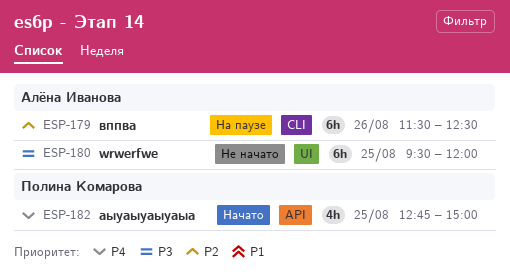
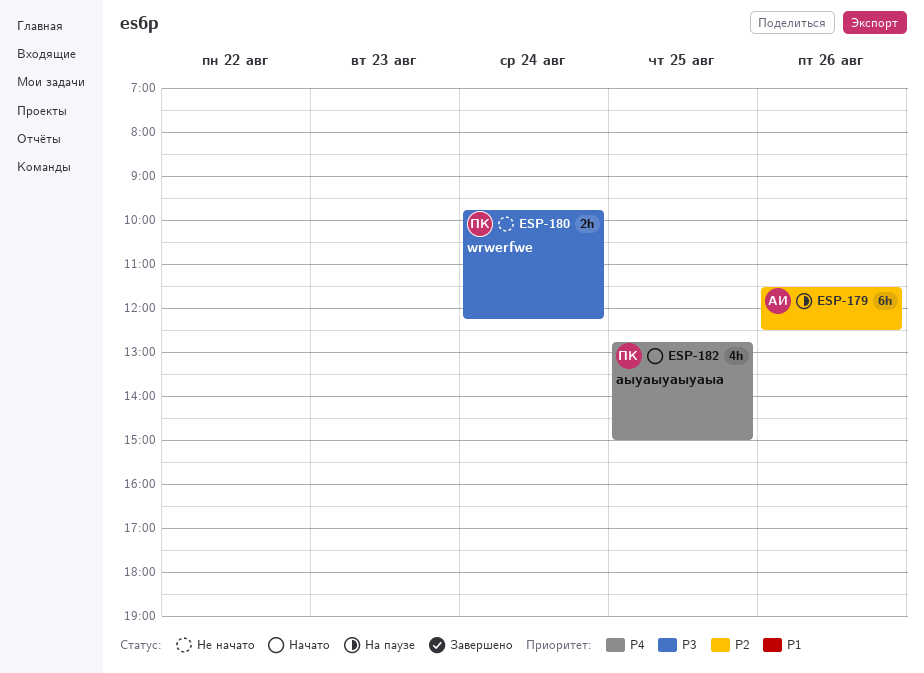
ESP-180, owner: Алёна Иванова -> Полина Комарова
ESP-180, estimate: 6h -> 2h
ESP-180, day: Aug 25 -> Aug 24
ESP-180, begins: 09:30 -> 09:45
ESP-180, ends: 12:00 -> 12:15

